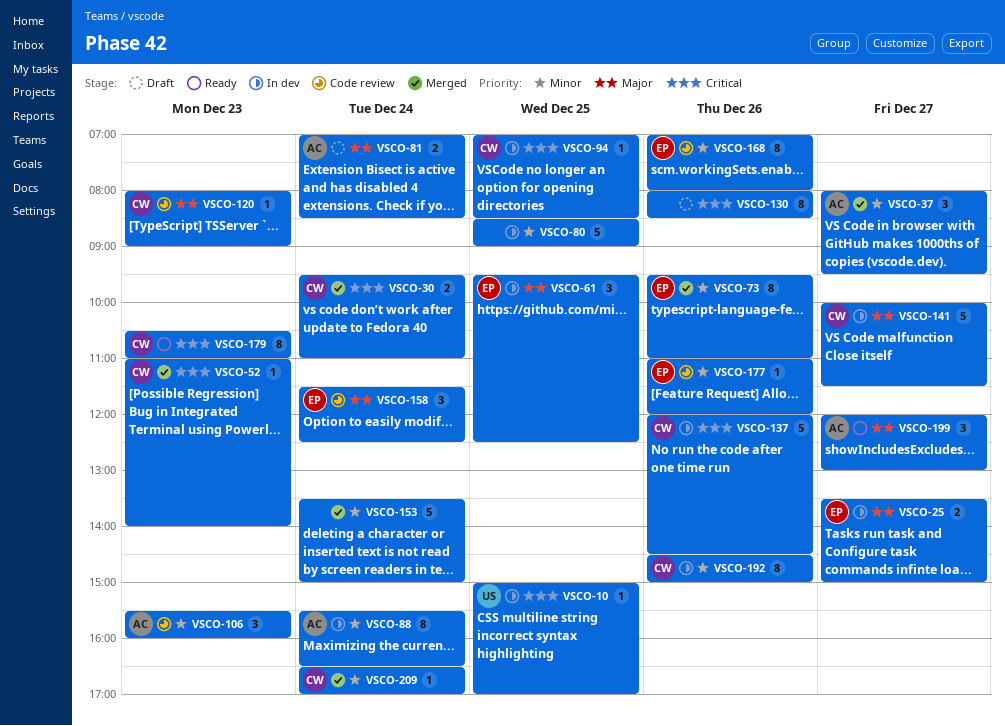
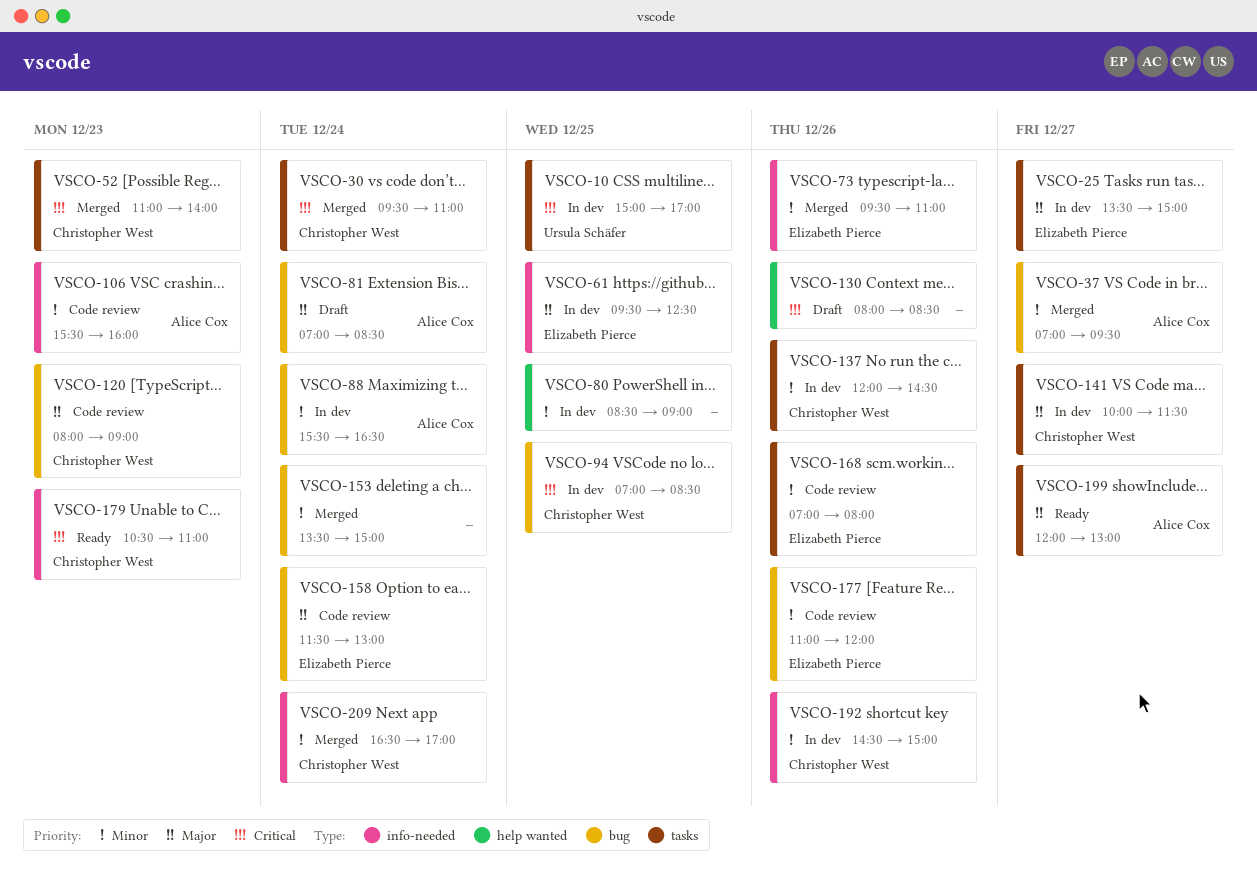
VSCO-37, begins: 08:00 -> 07:00
VSCO-137, priority: Critical -> Minor
VSCO-158, ends: 12:30 -> 13:00

